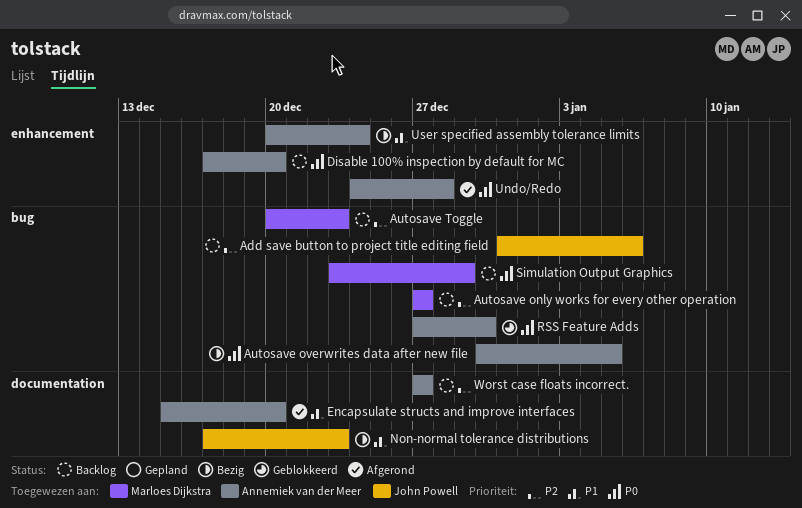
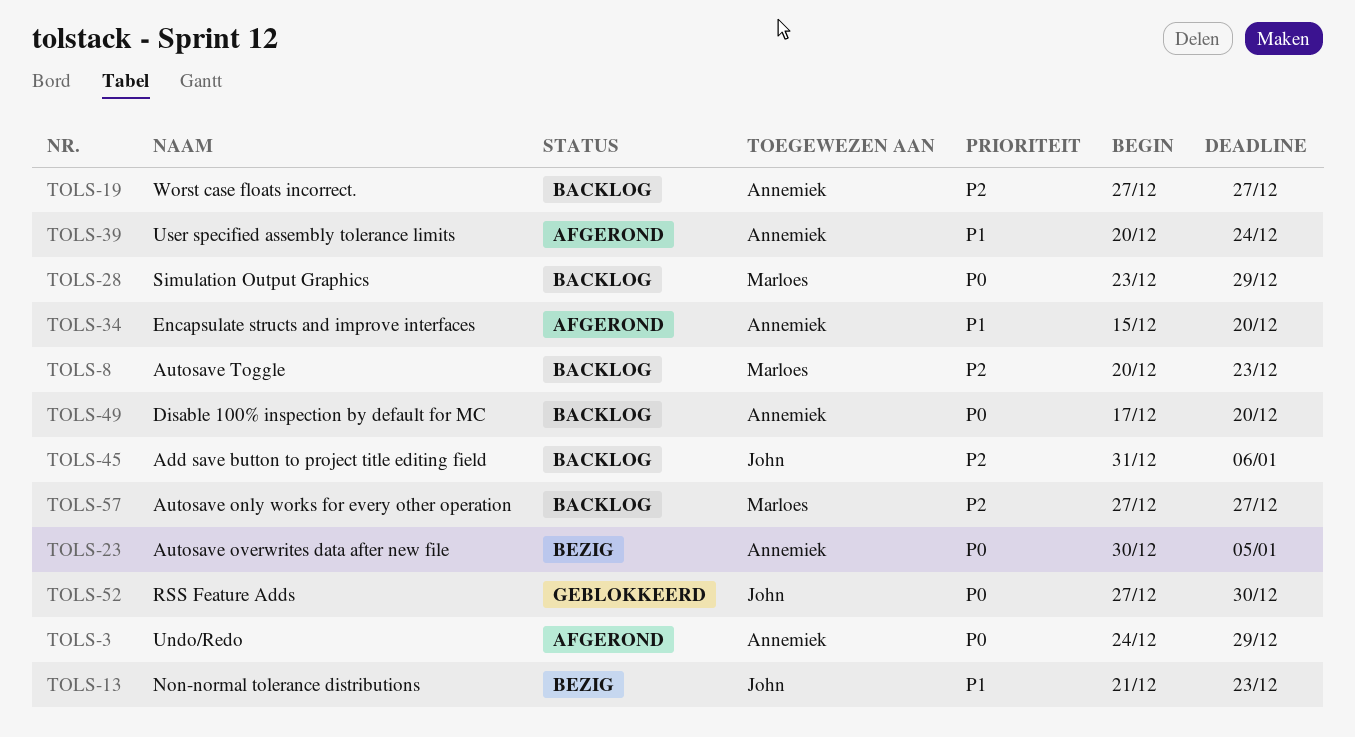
Non-normal tolerance distributions, start: Dec 17 -> Dec 21
RSS Feature Adds, owner: Annemiek van der Meer -> John Powell
Undo/Redo, due: Dec 28 -> Dec 29
User specified assembly tolerance limits, status: Bezig -> Afgerond

